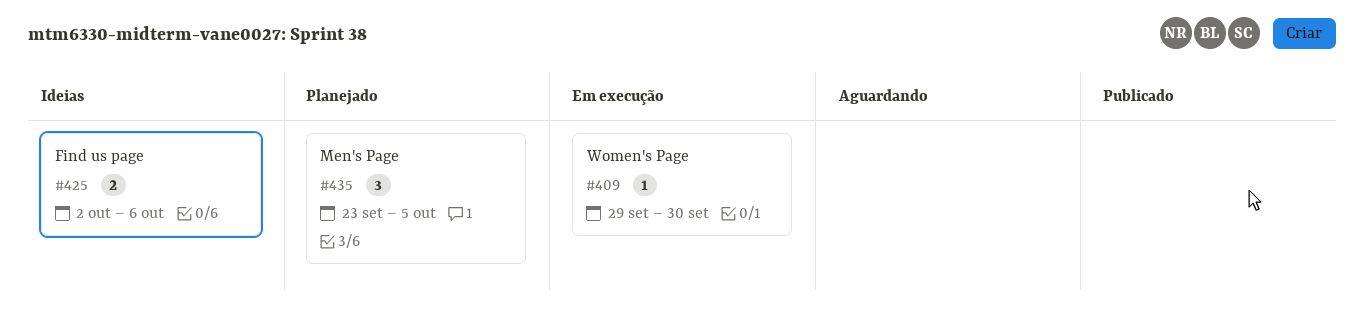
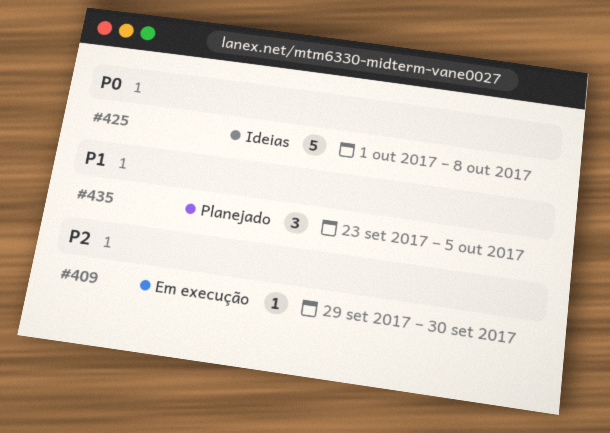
#425, estimate: 2 -> 5
#425, start: Oct 2 -> Oct 1
#425, due: Oct 6 -> Oct 8

